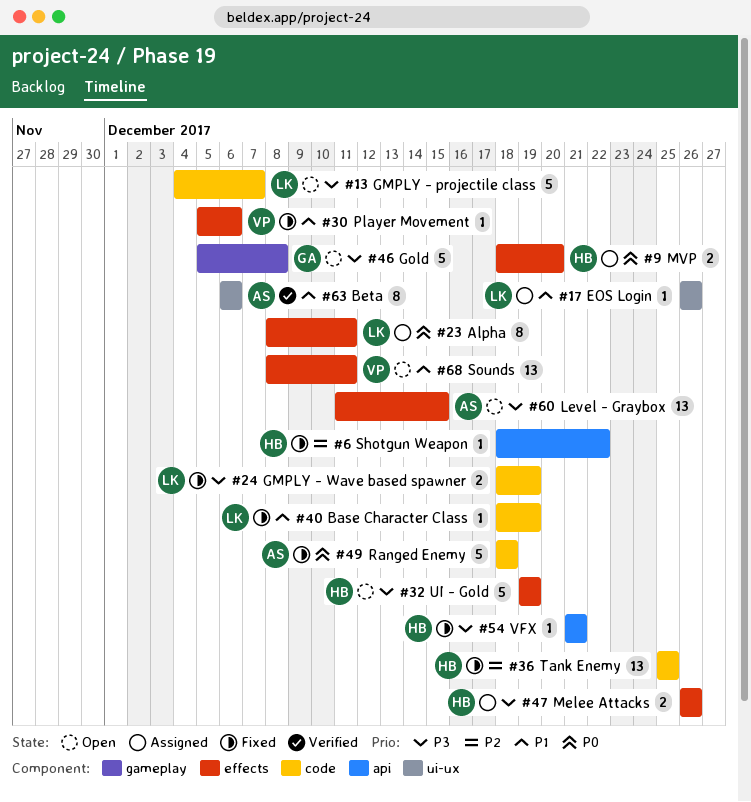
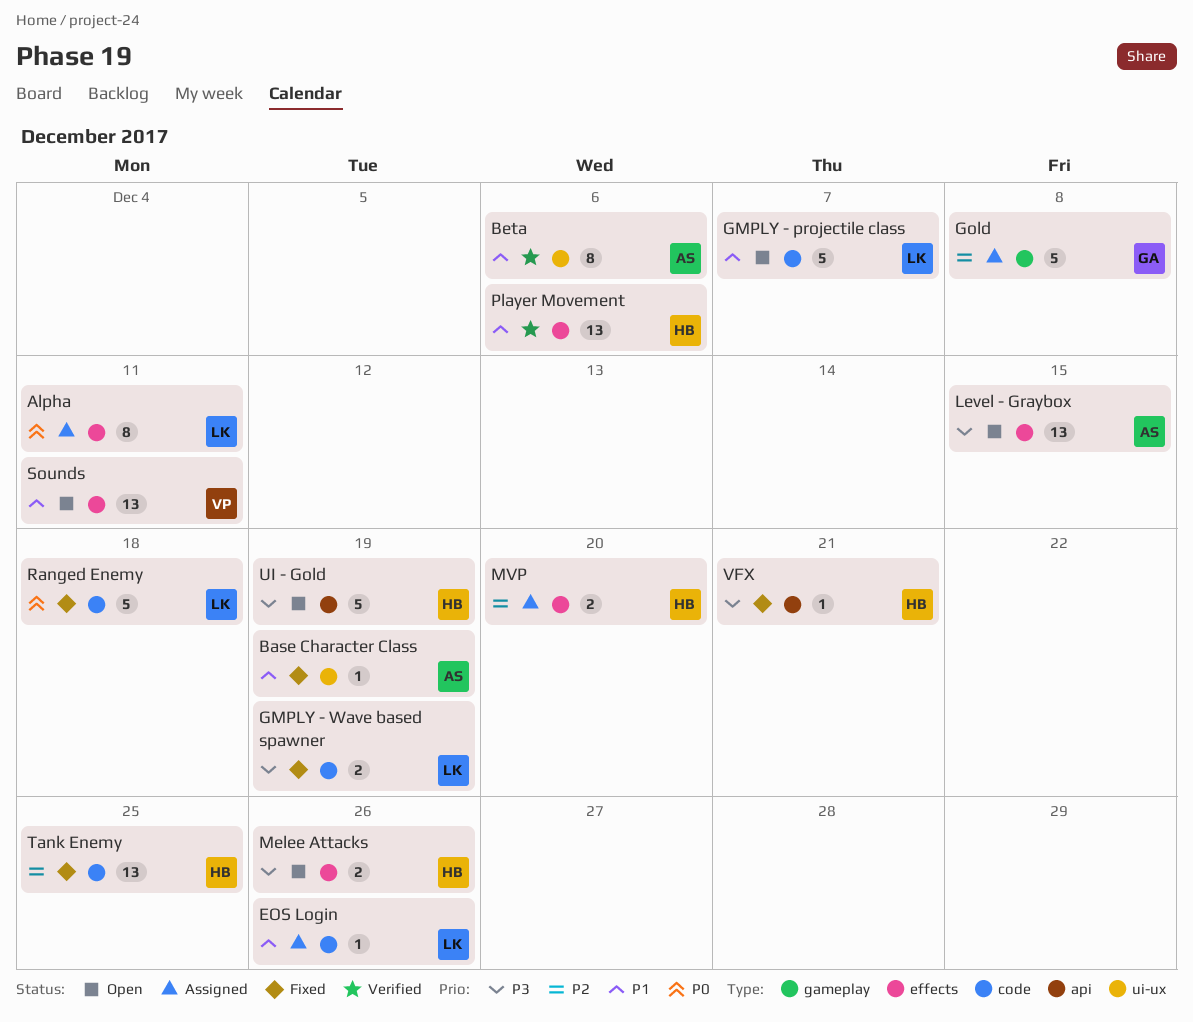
Base Character Class, owner: LK -> AS
Base Character Class, label: code -> ui-ux
EOS Login, label: ui-ux -> code
GMPLY - projectile class, priority: P3 -> P1
Gold, status: Open -> Assigned
Gold, priority: P3 -> P2
Melee Attacks, status: Assigned -> Open
MVP, priority: P0 -> P2
Player Movement, status: Fixed -> Verified
Player Movement, owner: VP -> HB
Player Movement, estimate: 1 -> 13
Ranged Enemy, owner: AS -> LK
Shotgun Weapon: present -> none
UI - Gold, label: effects -> api

